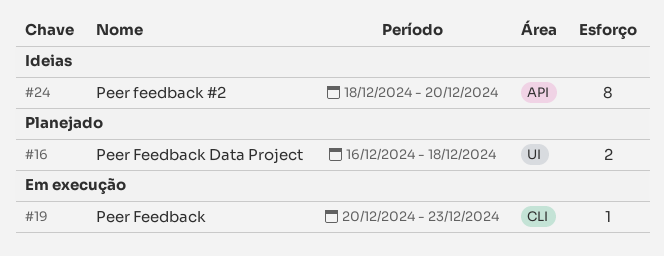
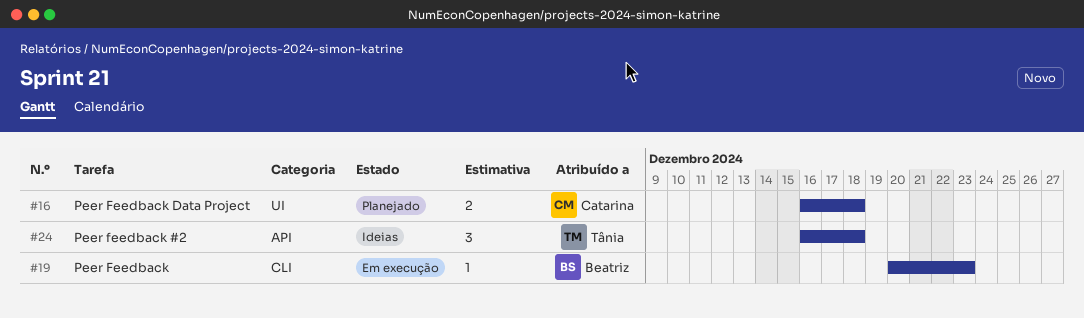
#24, estimate: 8 -> 3
#24, start: Dec 18 -> Dec 16
#24, due: Dec 20 -> Dec 18

